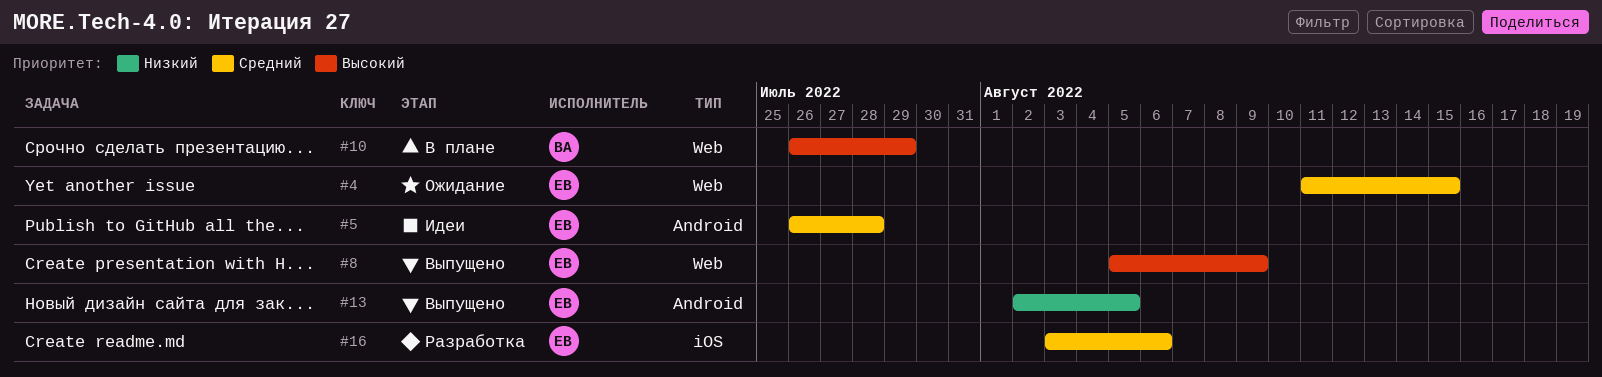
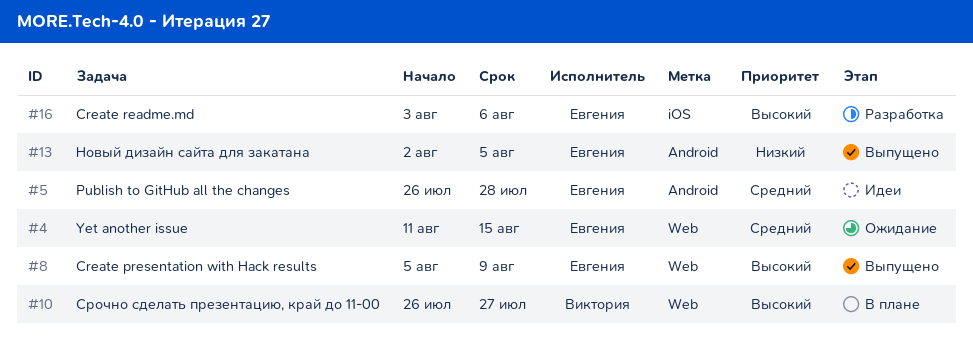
#10, due: Jul 29 -> Jul 27
#16, priority: Средний -> Высокий

